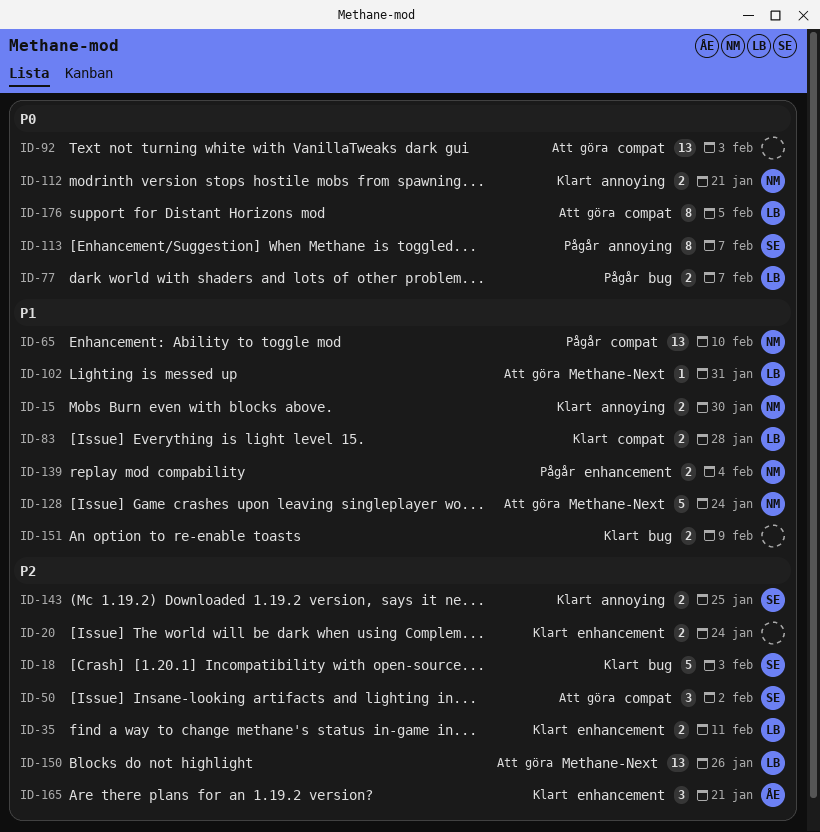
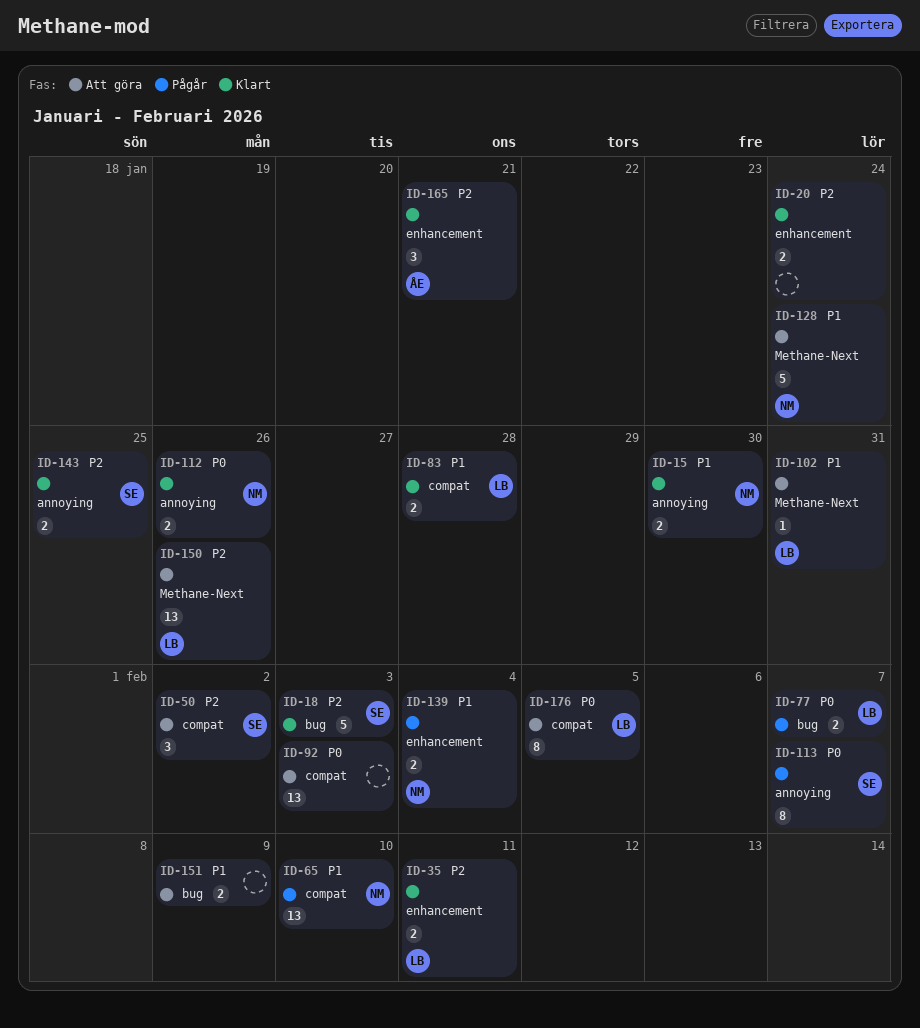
ID-112, due: Jan 21 -> Jan 26
ID-151, status: Klart -> Att göra

